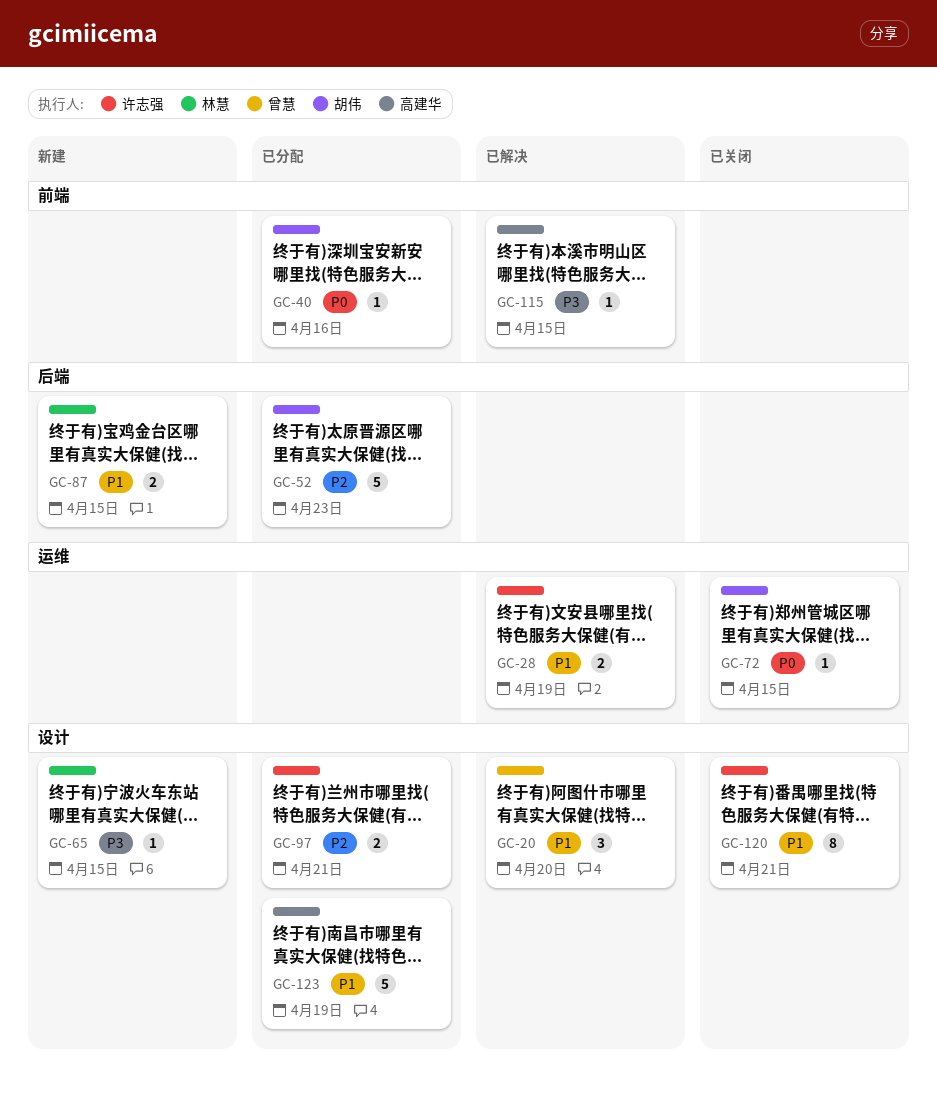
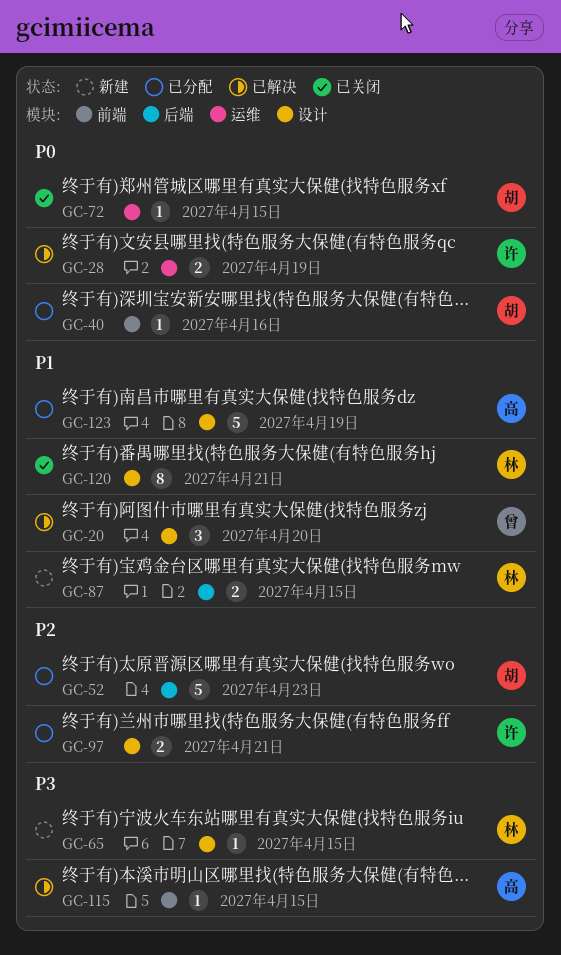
GC-28, priority: P1 -> P0
GC-120, owner: 许志强 -> 林慧

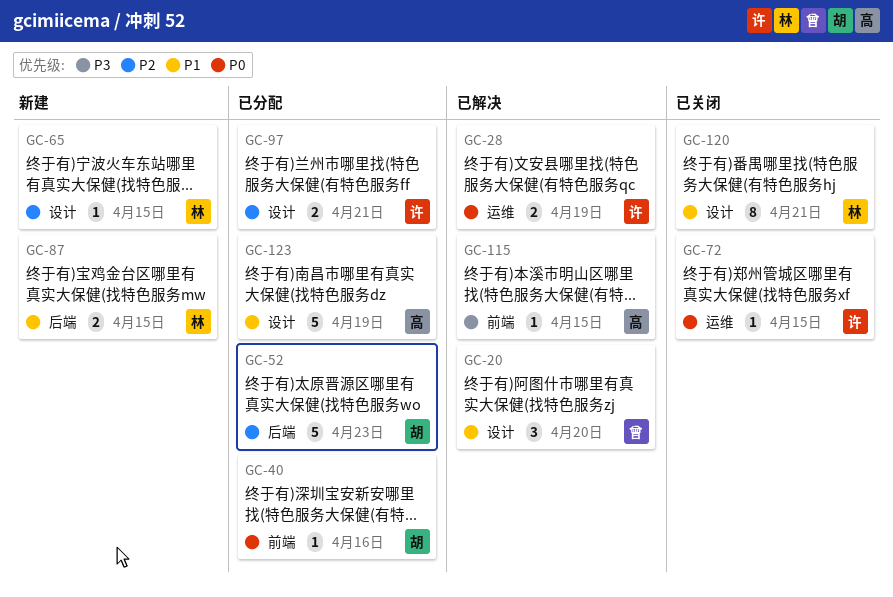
GC-65, priority: P3 -> P2
GC-72, owner: 胡 -> 许

